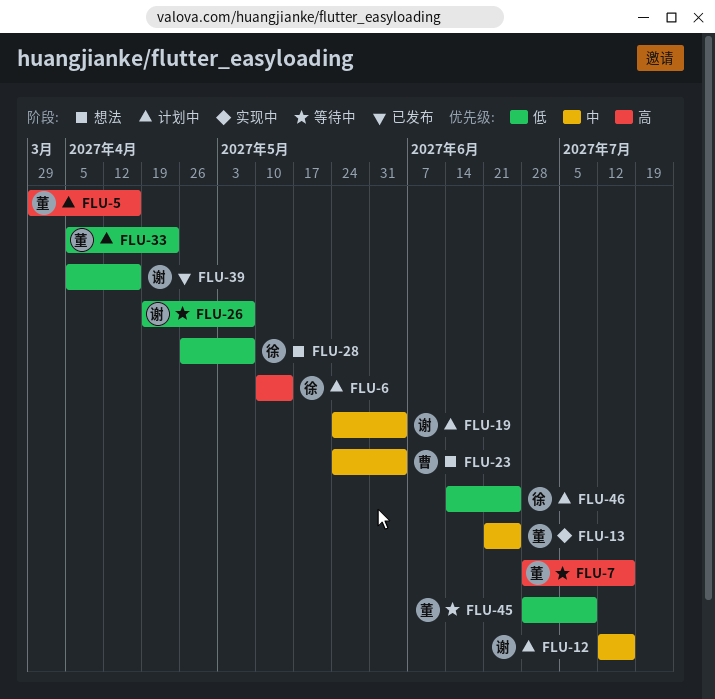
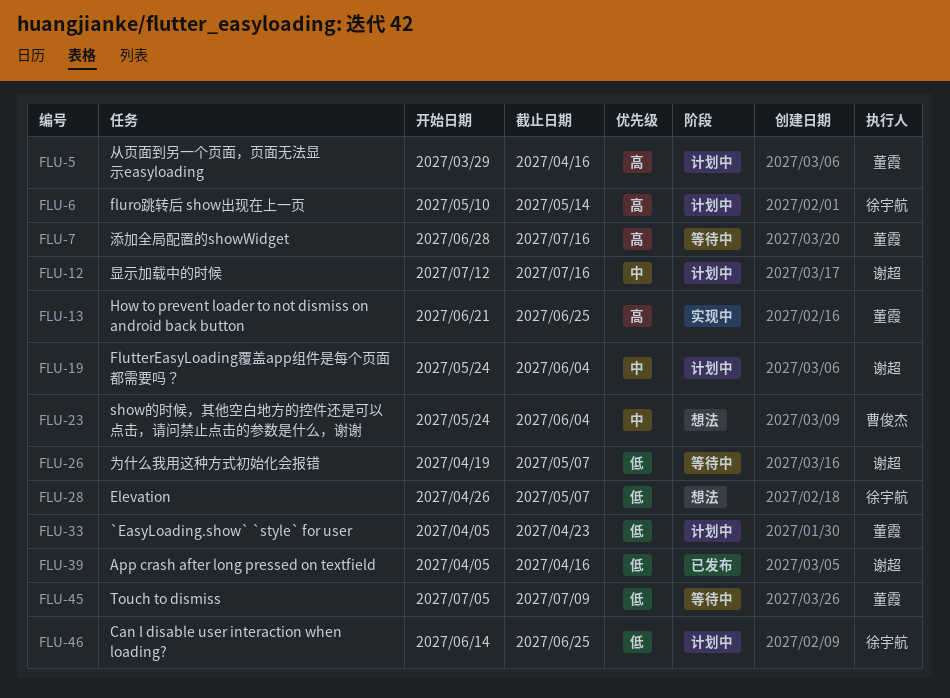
FLU-13, priority: 中 -> 高
FLU-45, start: Jun 28 -> Jul 5

